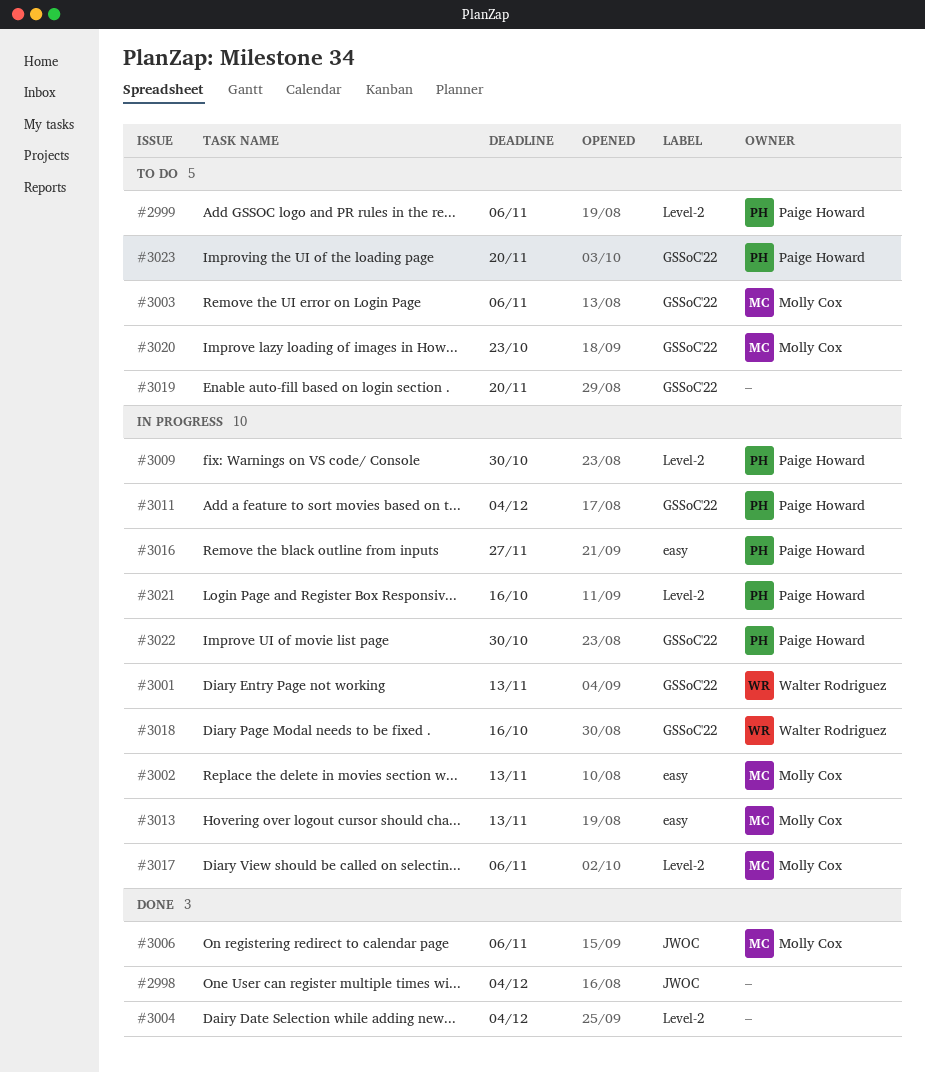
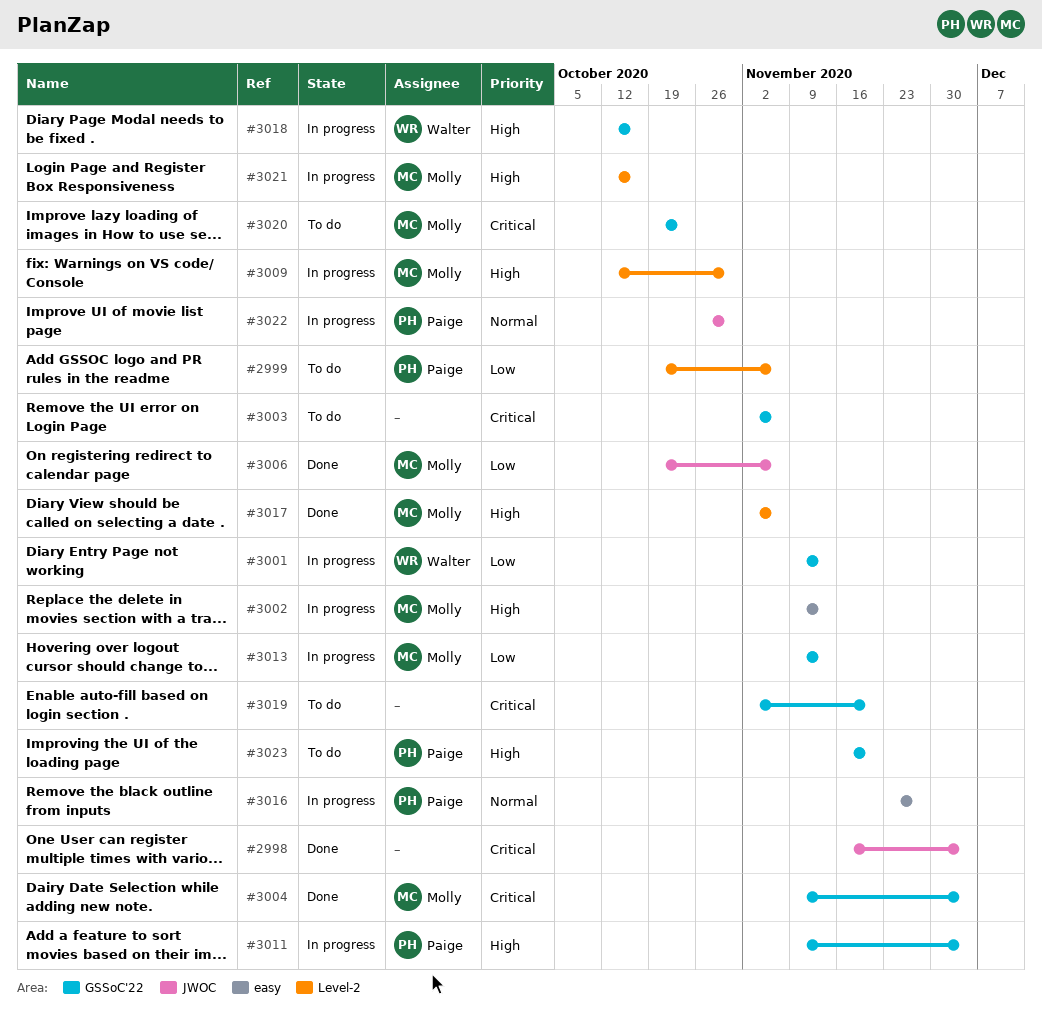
#3003, owner: Molly Cox -> none
#3004, owner: none -> Molly Cox
#3004, label: Level-2 -> GSSoC'22
#3009, owner: Paige Howard -> Molly Cox
#3013, label: easy -> GSSoC'22
#3017, status: In progress -> Done
#3021, owner: Paige Howard -> Molly Cox
#3022, label: GSSoC'22 -> JWOC

